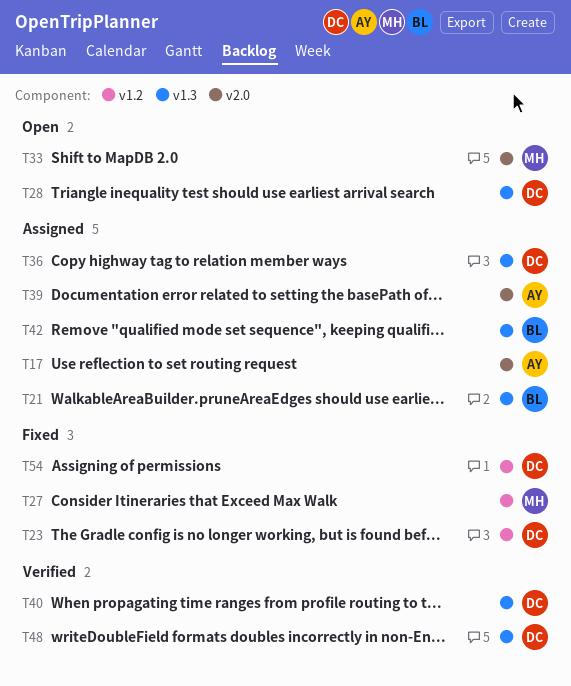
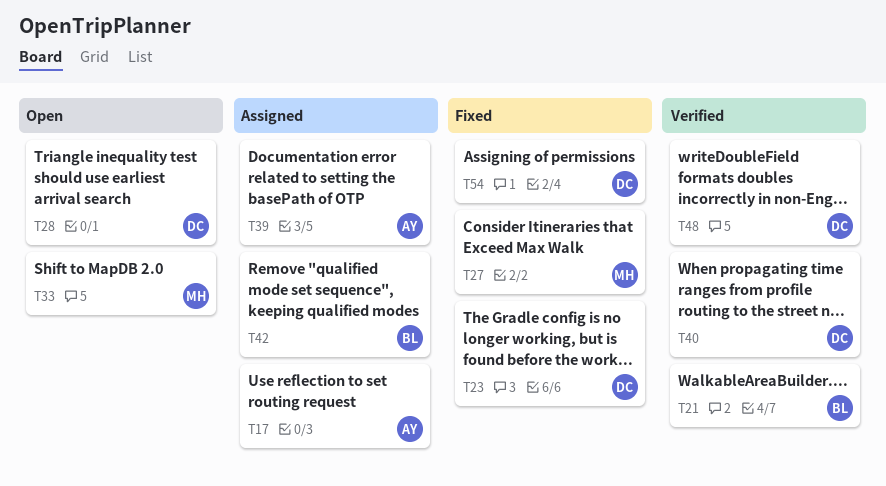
T21, status: Assigned -> Verified
T36: present -> none

